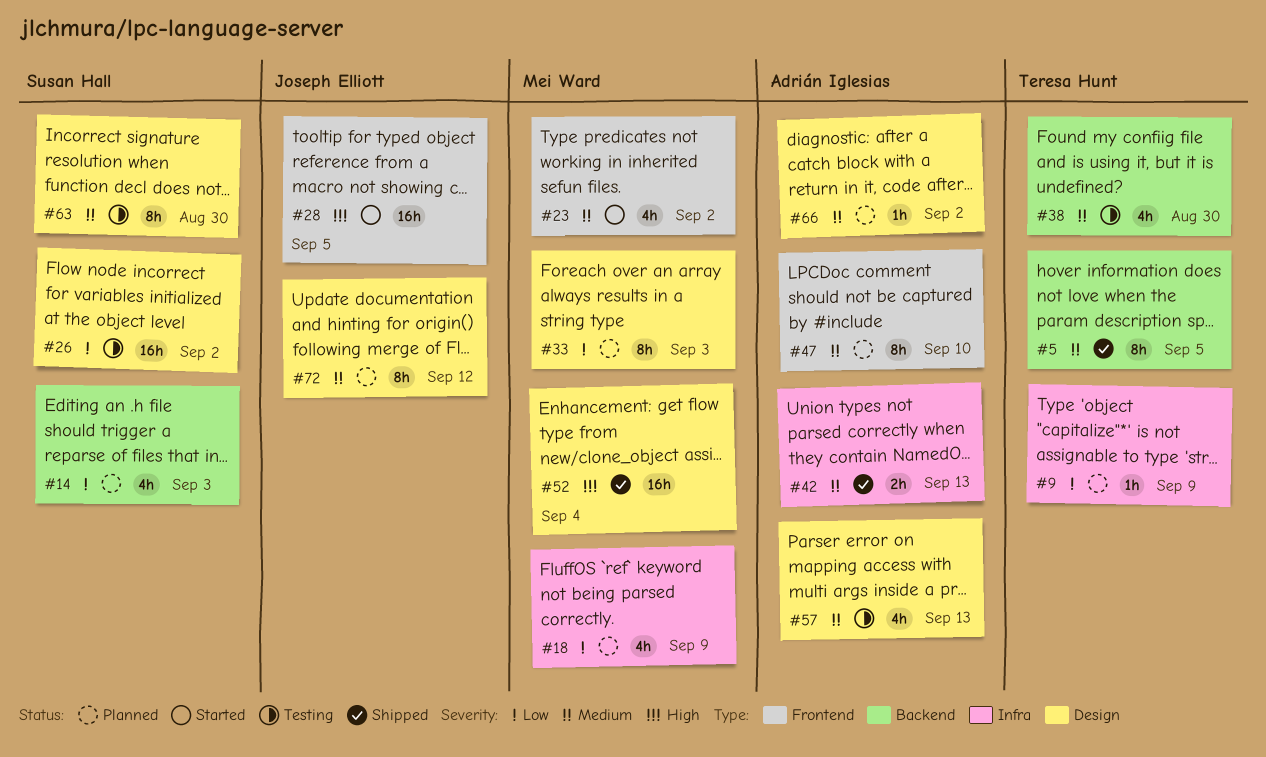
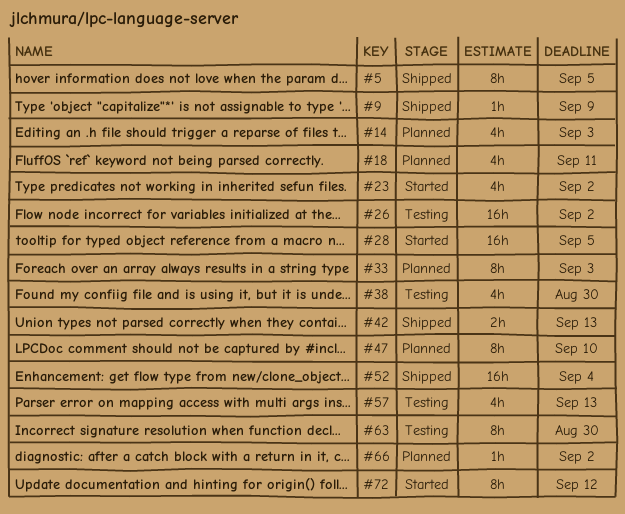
#9, status: Planned -> Shipped
#18, due: Sep 9 -> Sep 11
#72, status: Planned -> Started

